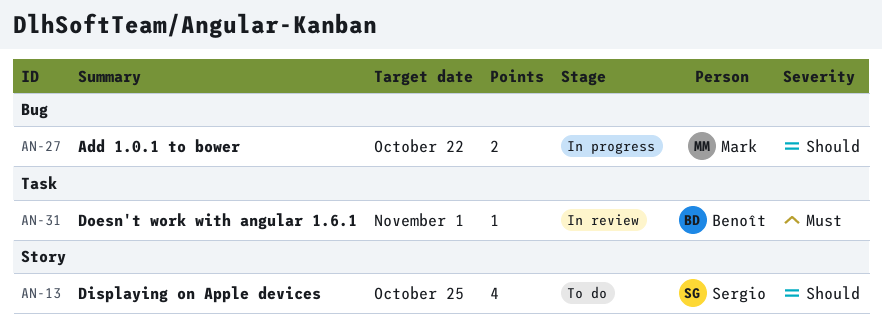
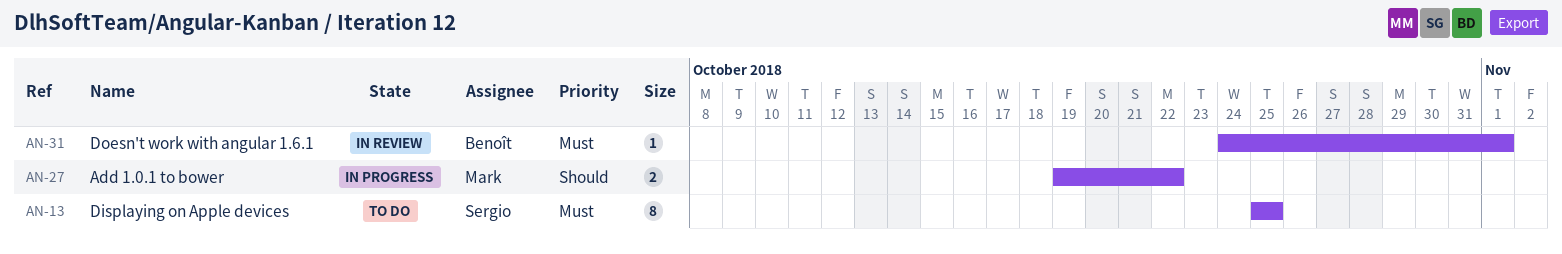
AN-13, priority: Should -> Must
AN-13, estimate: 4 -> 8

